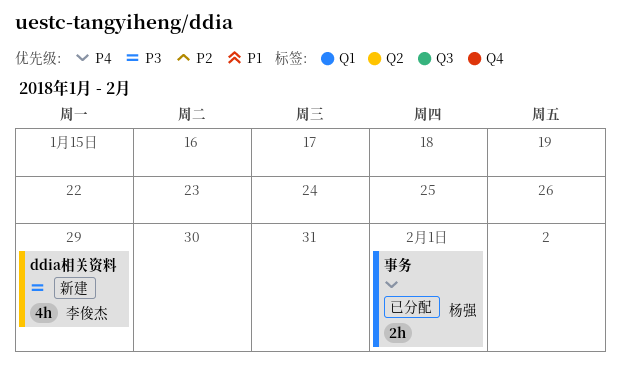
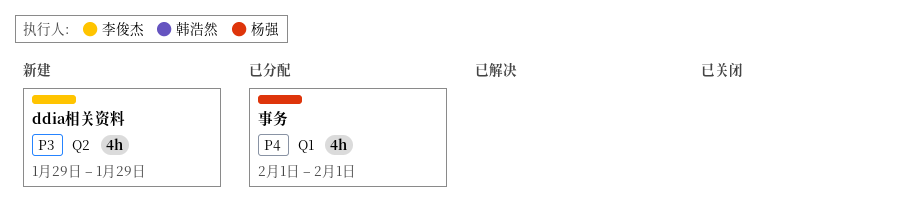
事务, estimate: 2h -> 4h

